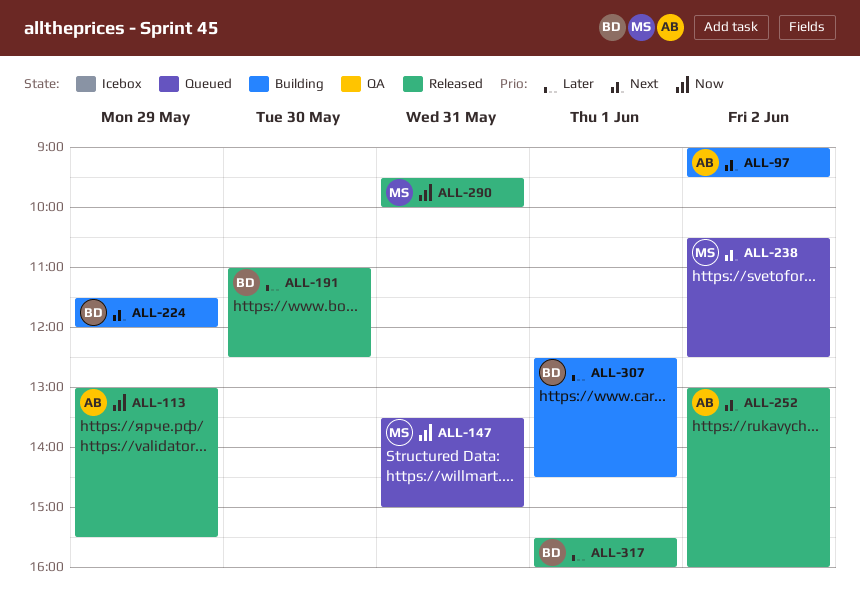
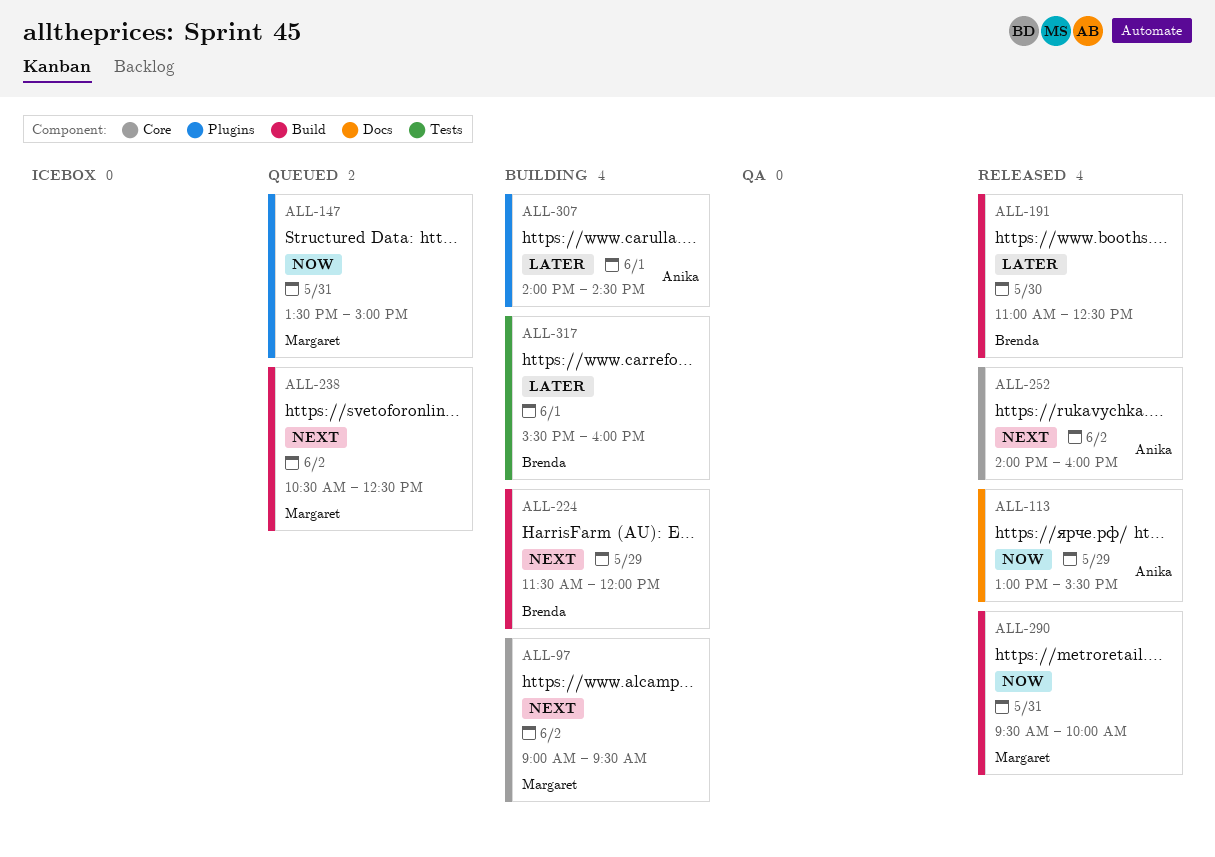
ALL-97, owner: Anika -> Margaret
ALL-252, begins: 13:00 -> 14:00
ALL-307, owner: Brenda -> Anika
ALL-307, begins: 12:30 -> 14:00
ALL-317, status: Released -> Building

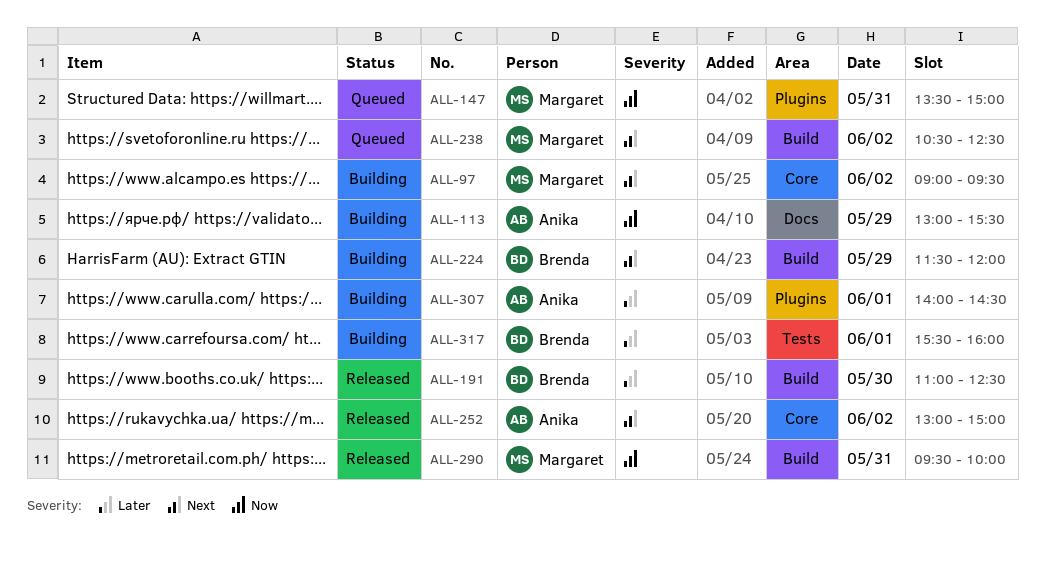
ALL-113, status: Released -> Building
ALL-252, begins: 14:00 -> 13:00
ALL-252, ends: 16:00 -> 15:00

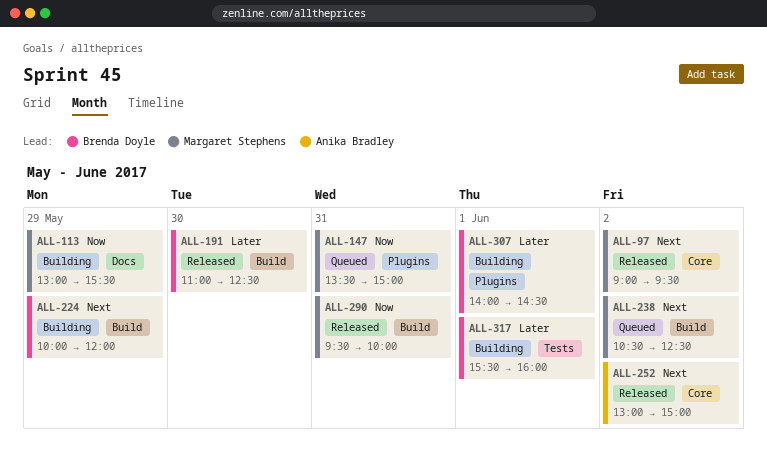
ALL-97, status: Building -> Released
ALL-113, owner: Anika Bradley -> Margaret Stephens
ALL-224, begins: 11:30 -> 10:00
ALL-307, owner: Anika Bradley -> Brenda Doyle

